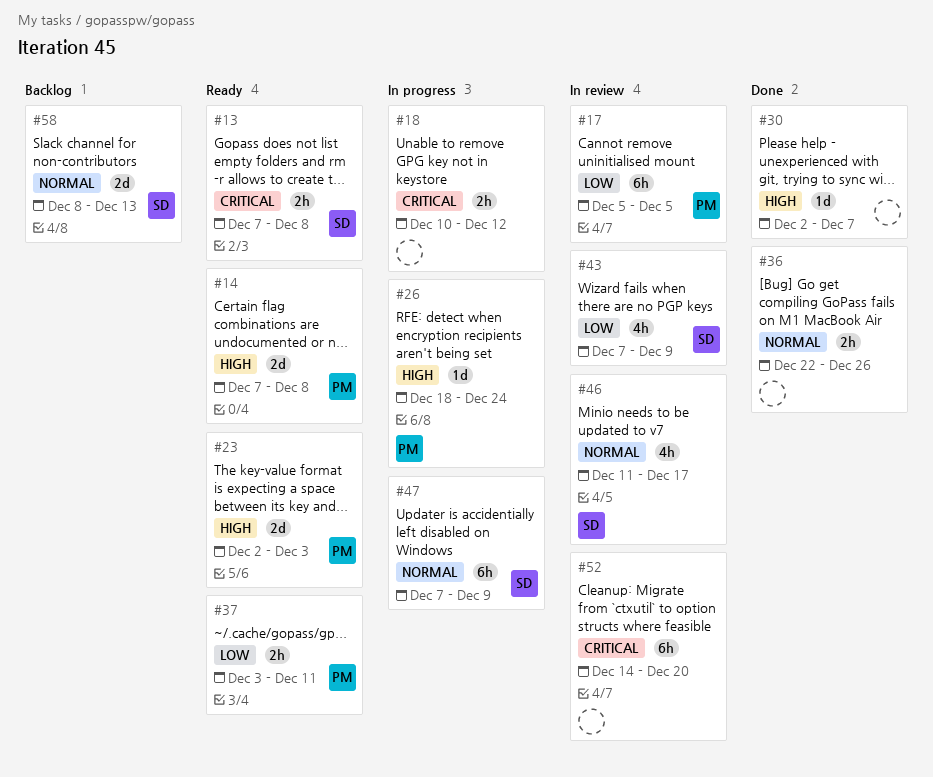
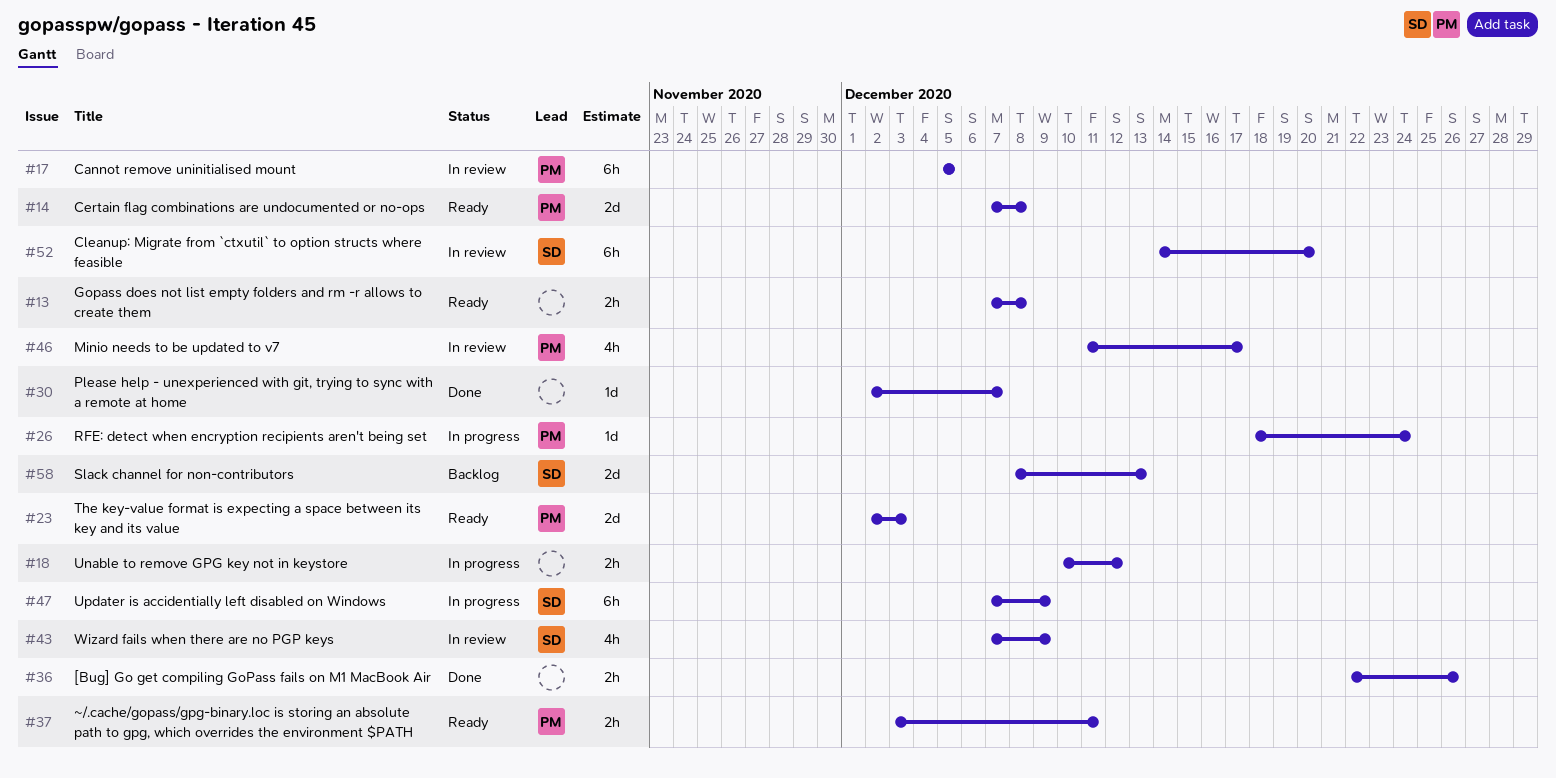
#13, owner: SD -> none
#46, owner: SD -> PM
#52, owner: none -> SD

